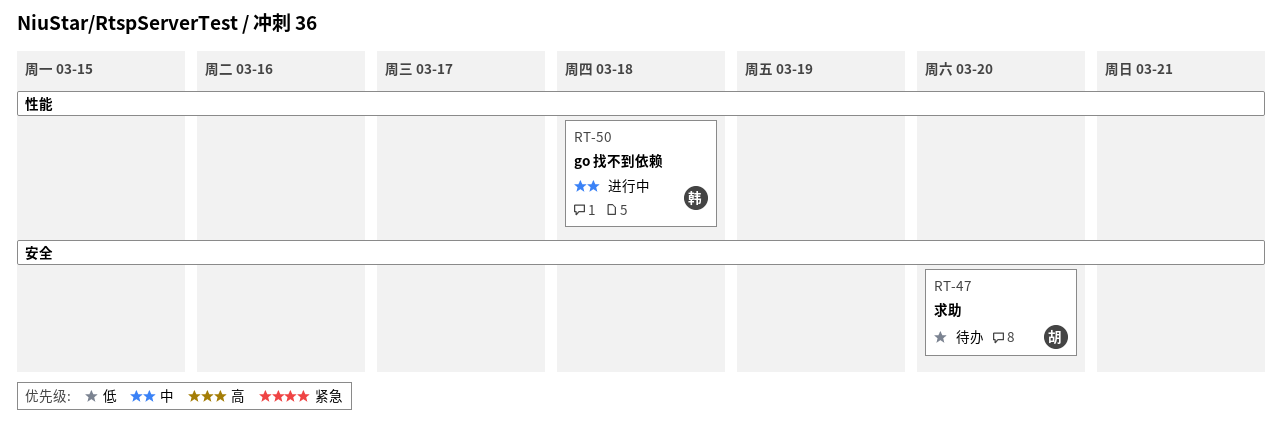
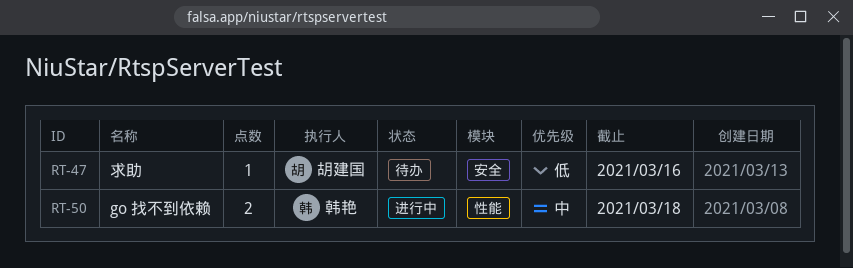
RT-47, due: Mar 20 -> Mar 16

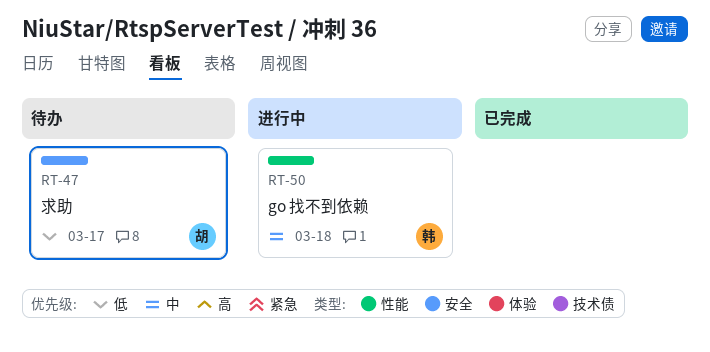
RT-47, due: Mar 16 -> Mar 17

